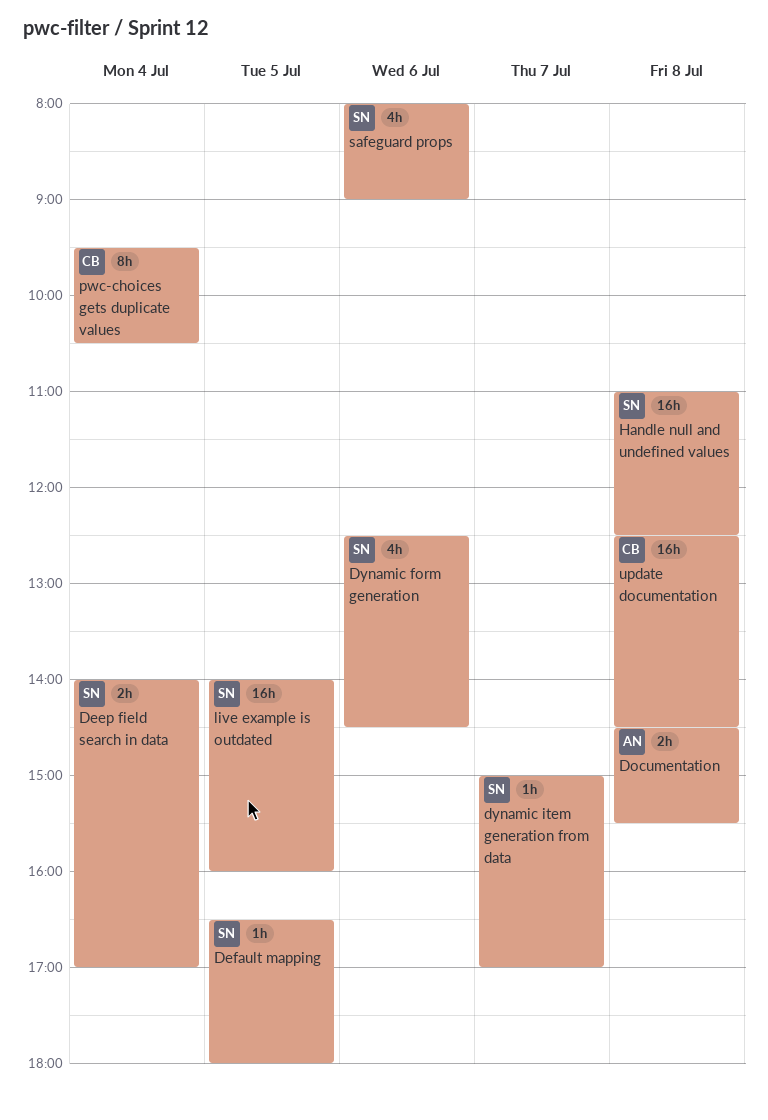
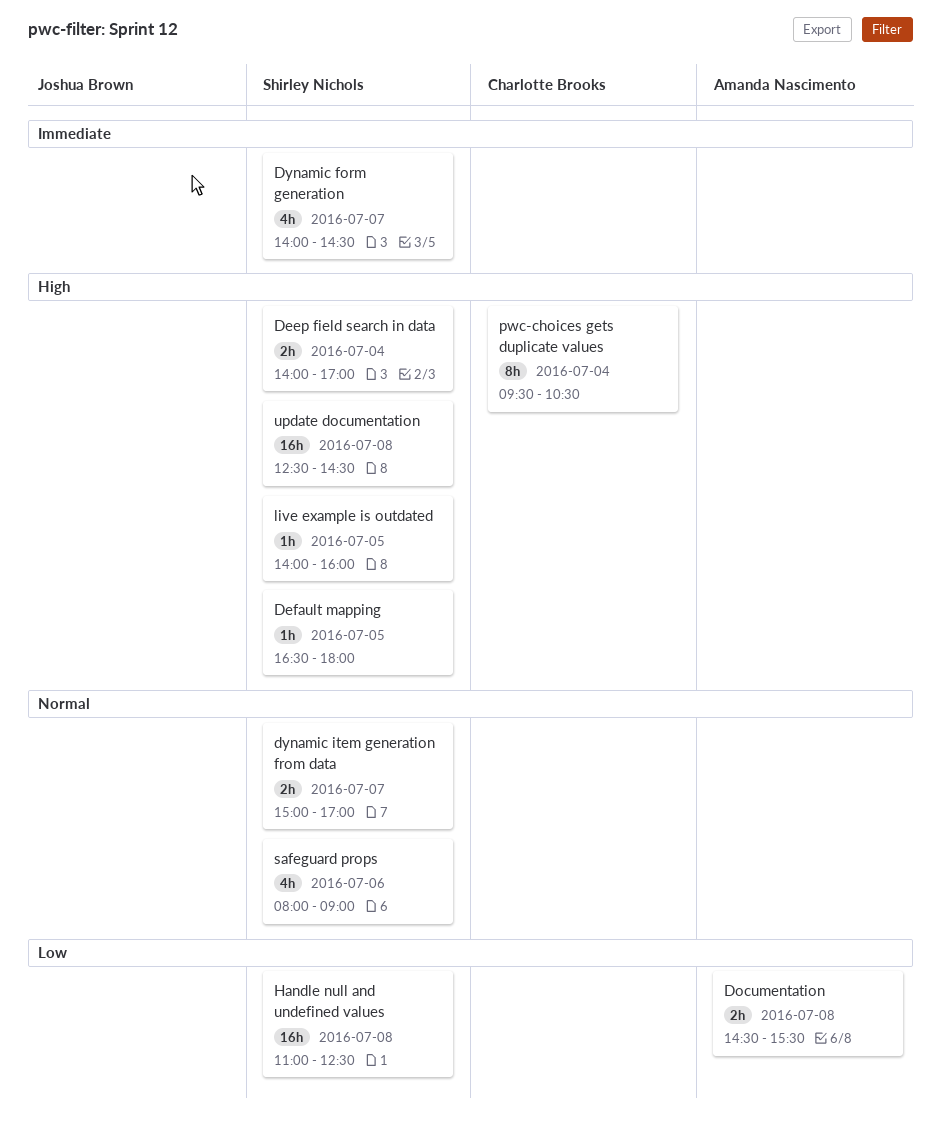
Dynamic form generation, day: Jul 6 -> Jul 7
Dynamic form generation, begins: 12:30 -> 14:00
dynamic item generation from data, estimate: 1h -> 2h
live example is outdated, estimate: 16h -> 1h
update documentation, owner: Charlotte Brooks -> Shirley Nichols

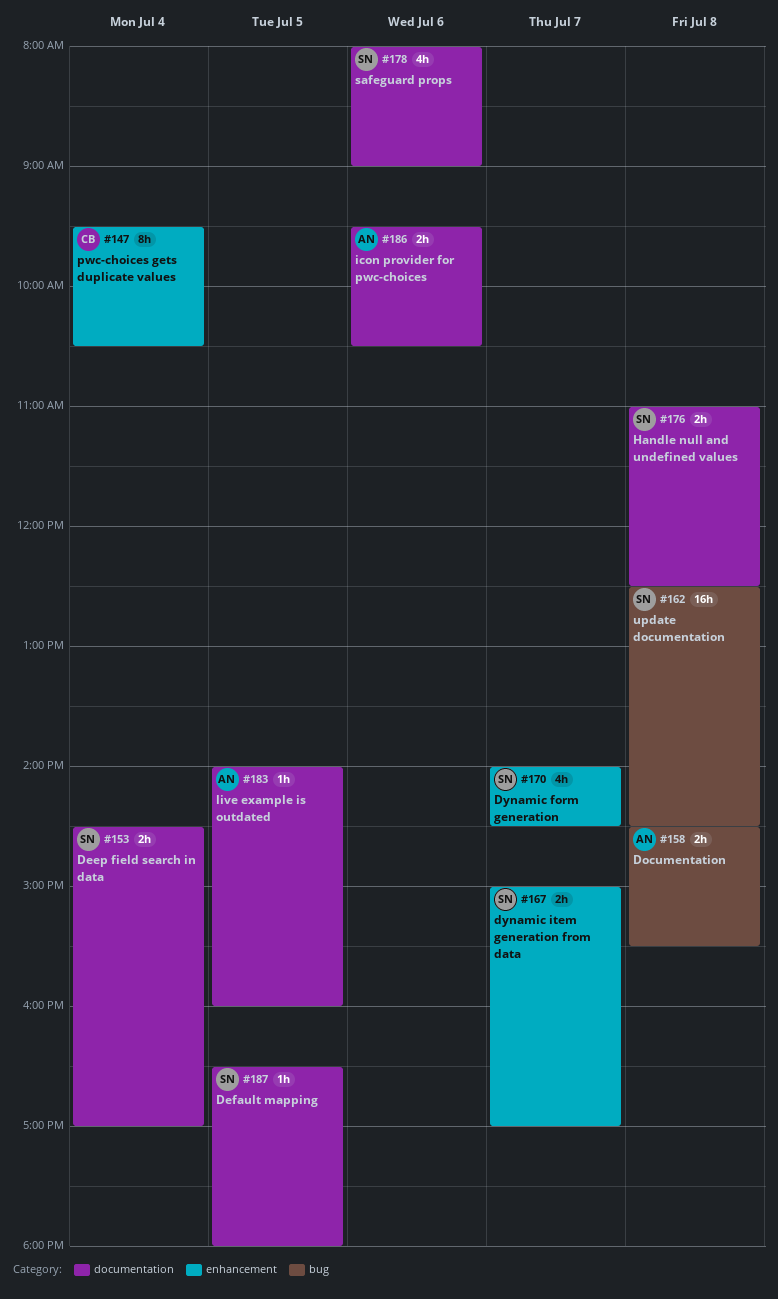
Deep field search in data, begins: 14:00 -> 14:30
Handle null and undefined values, estimate: 16h -> 2h
icon provider for pwc-choices: none -> present
live example is outdated, owner: Shirley Nichols -> Amanda Nascimento

